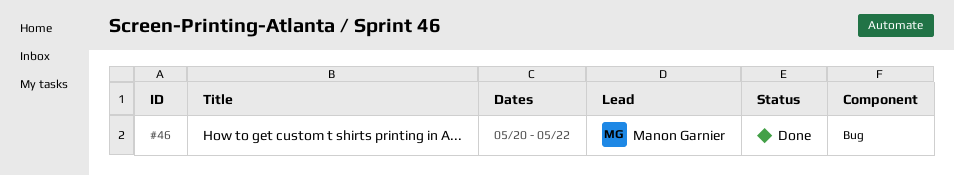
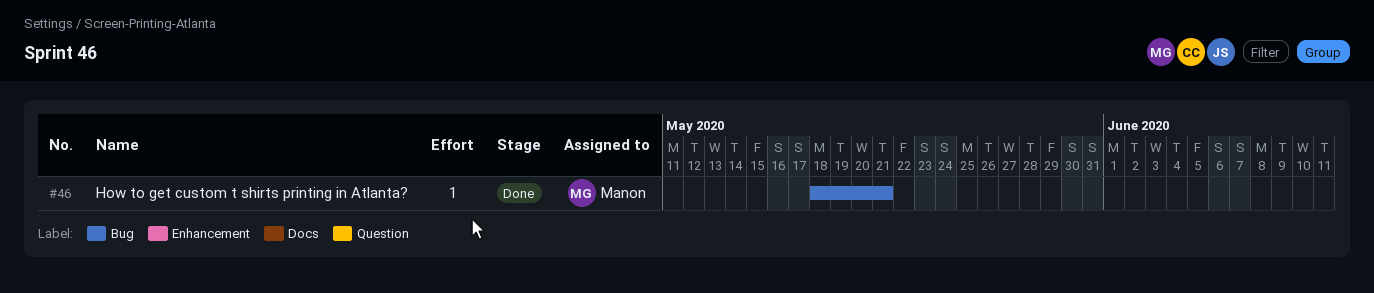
#46, start: May 20 -> May 18
#46, due: May 22 -> May 21

